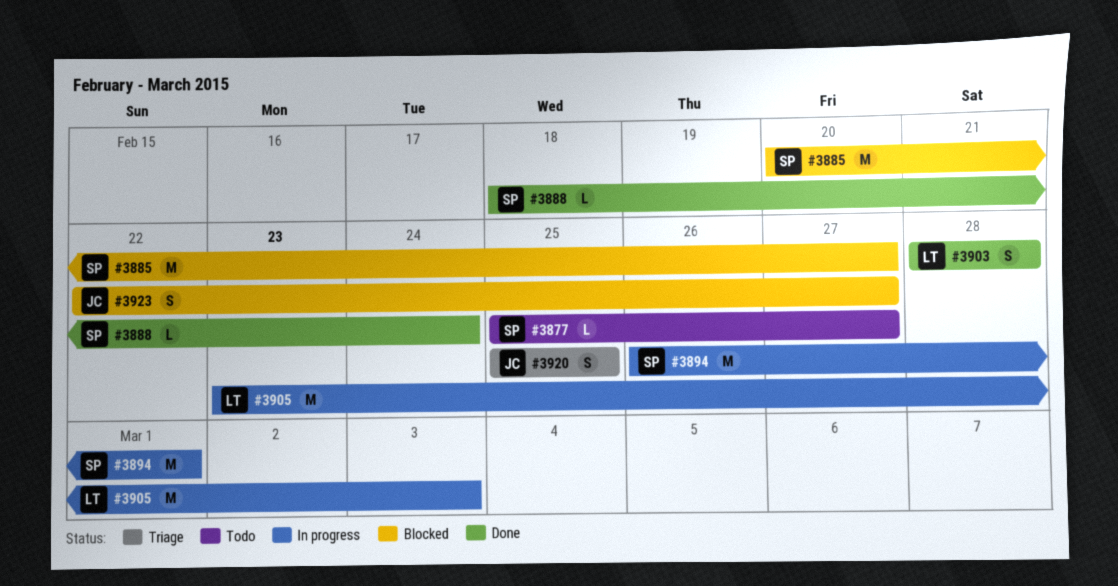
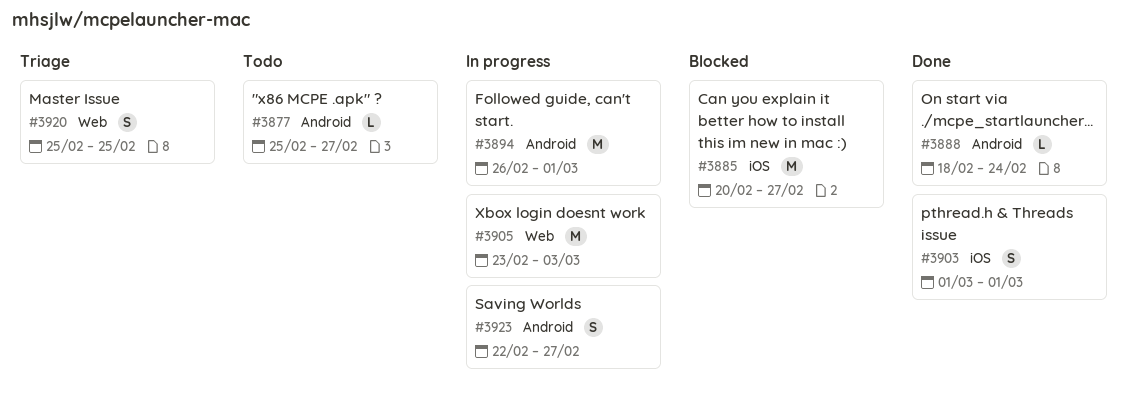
#3903, start: Feb 28 -> Mar 1
#3903, due: Feb 28 -> Mar 1
#3923, status: Blocked -> In progress

